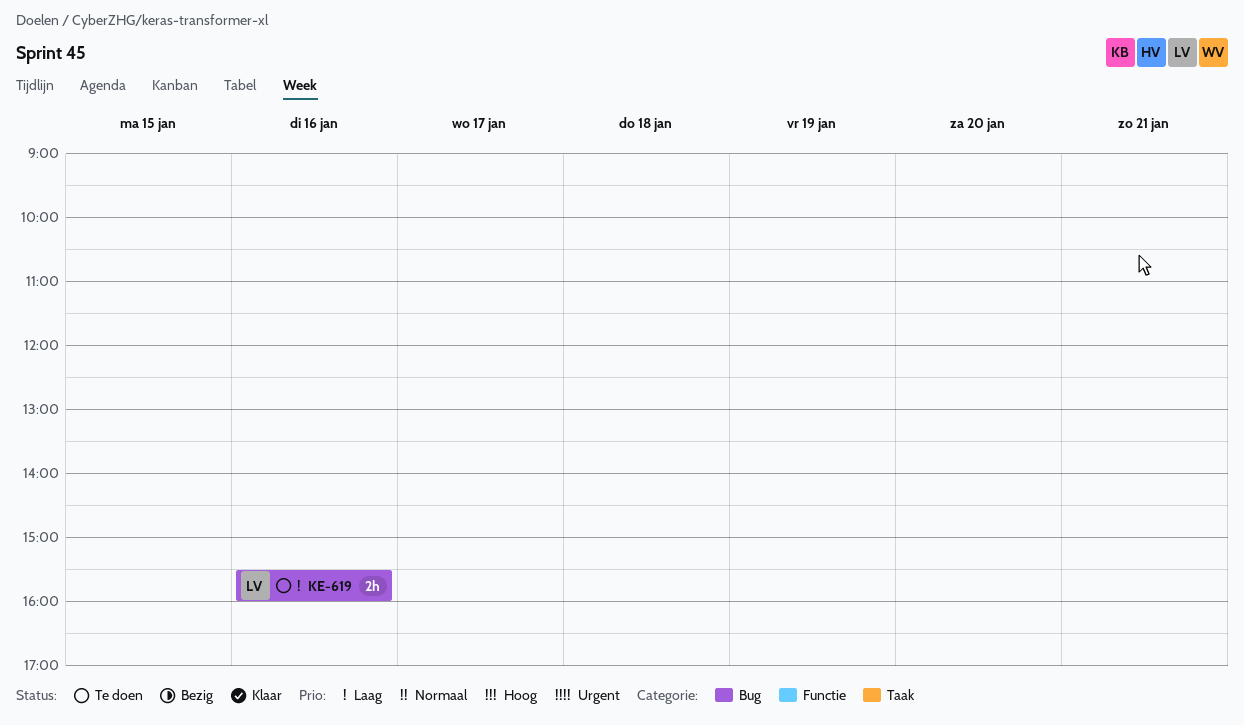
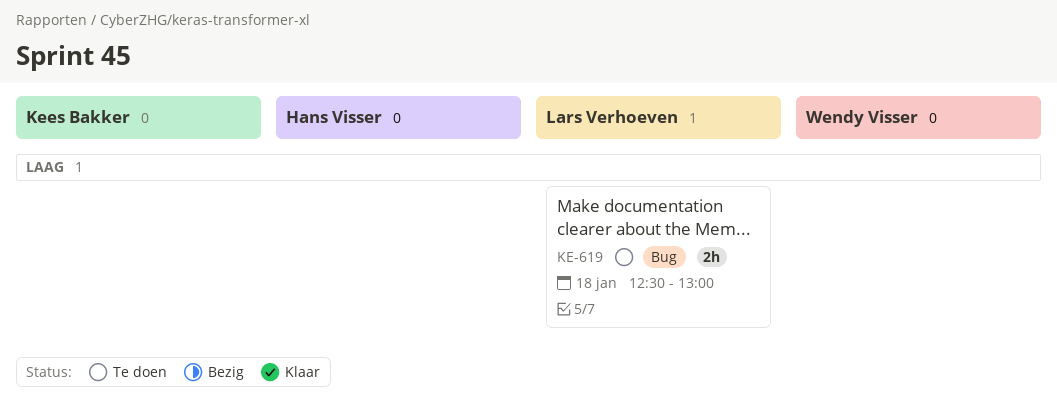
KE-619, day: Jan 16 -> Jan 18
KE-619, begins: 15:30 -> 12:30
KE-619, ends: 16:00 -> 13:00

